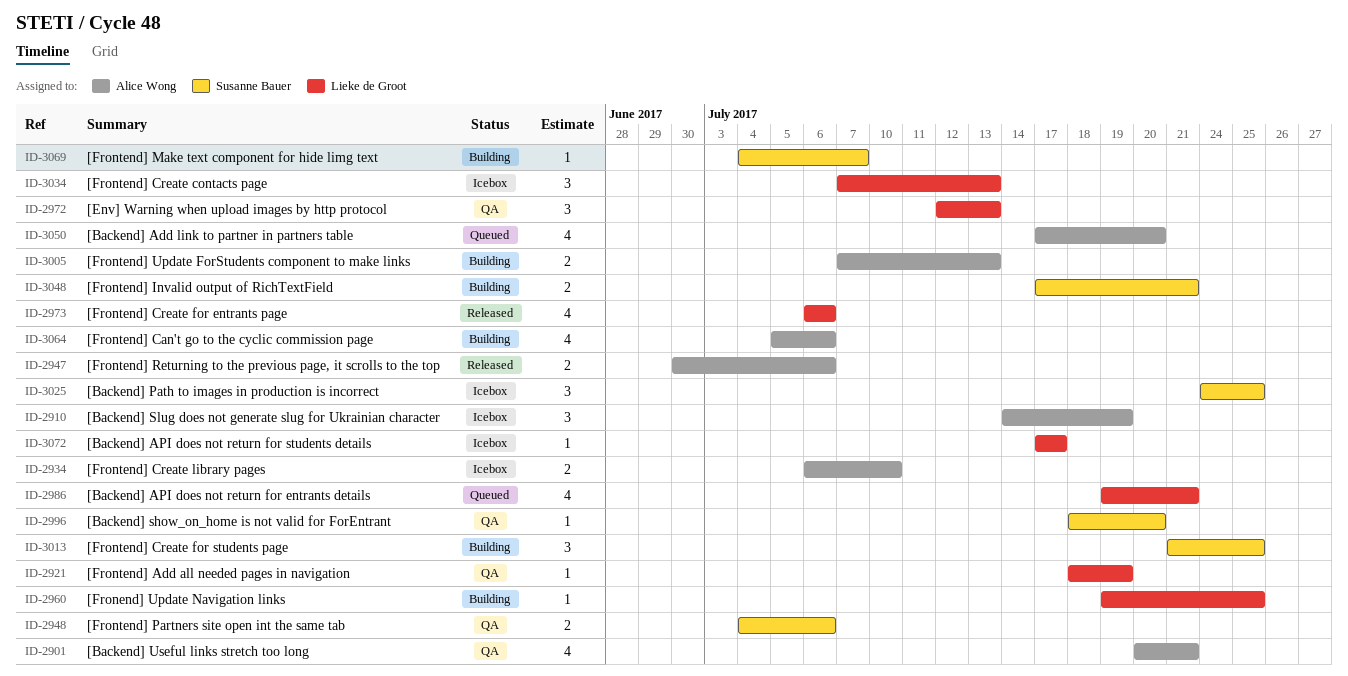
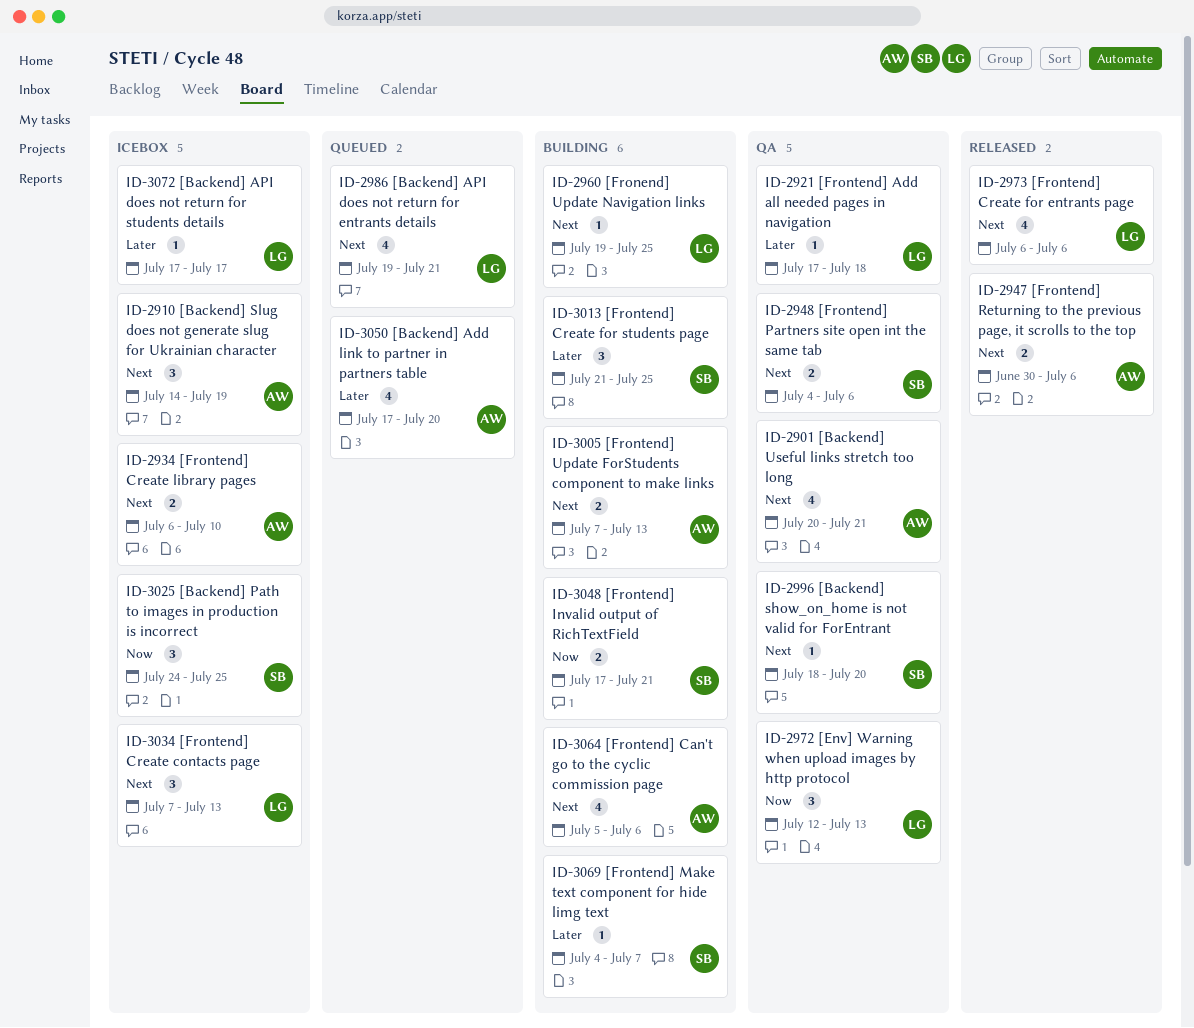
ID-2921, start: Jul 18 -> Jul 17
ID-2921, due: Jul 19 -> Jul 18

